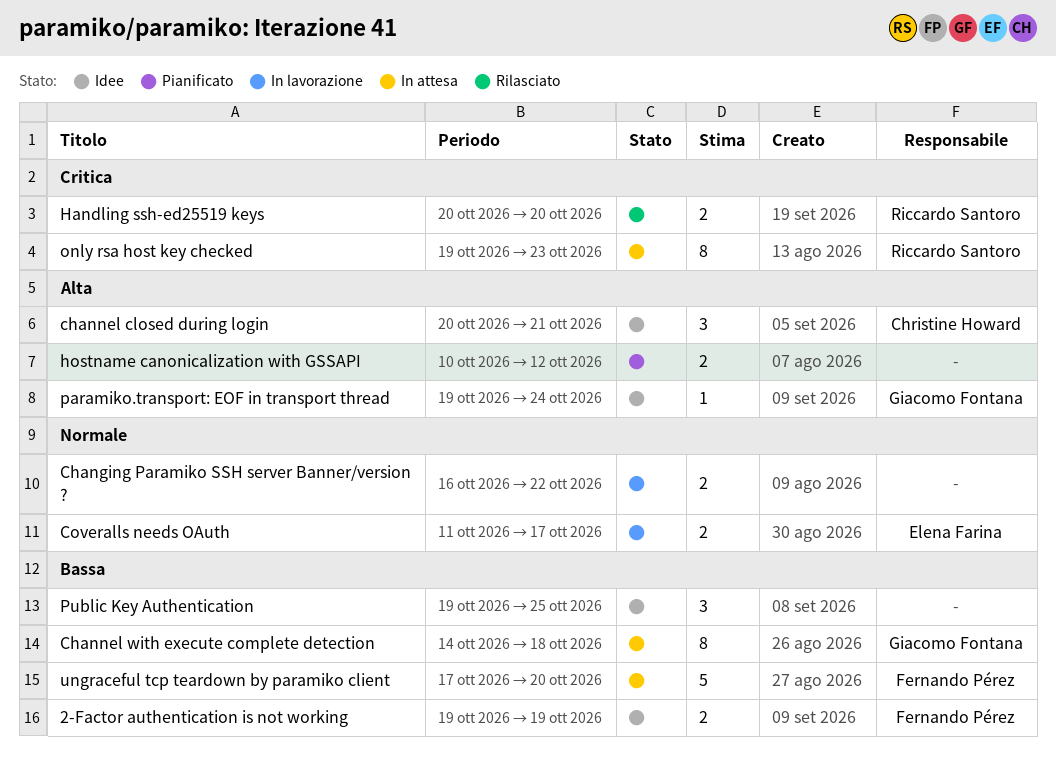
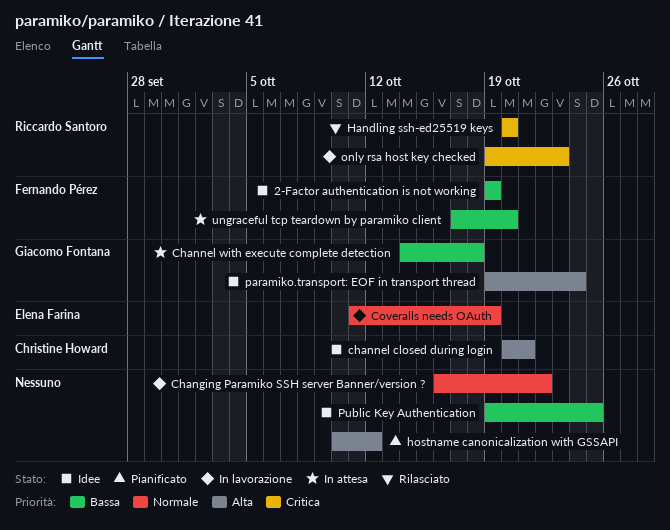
Coveralls needs OAuth, due: Oct 17 -> Oct 19
only rsa host key checked, status: In attesa -> In lavorazione

